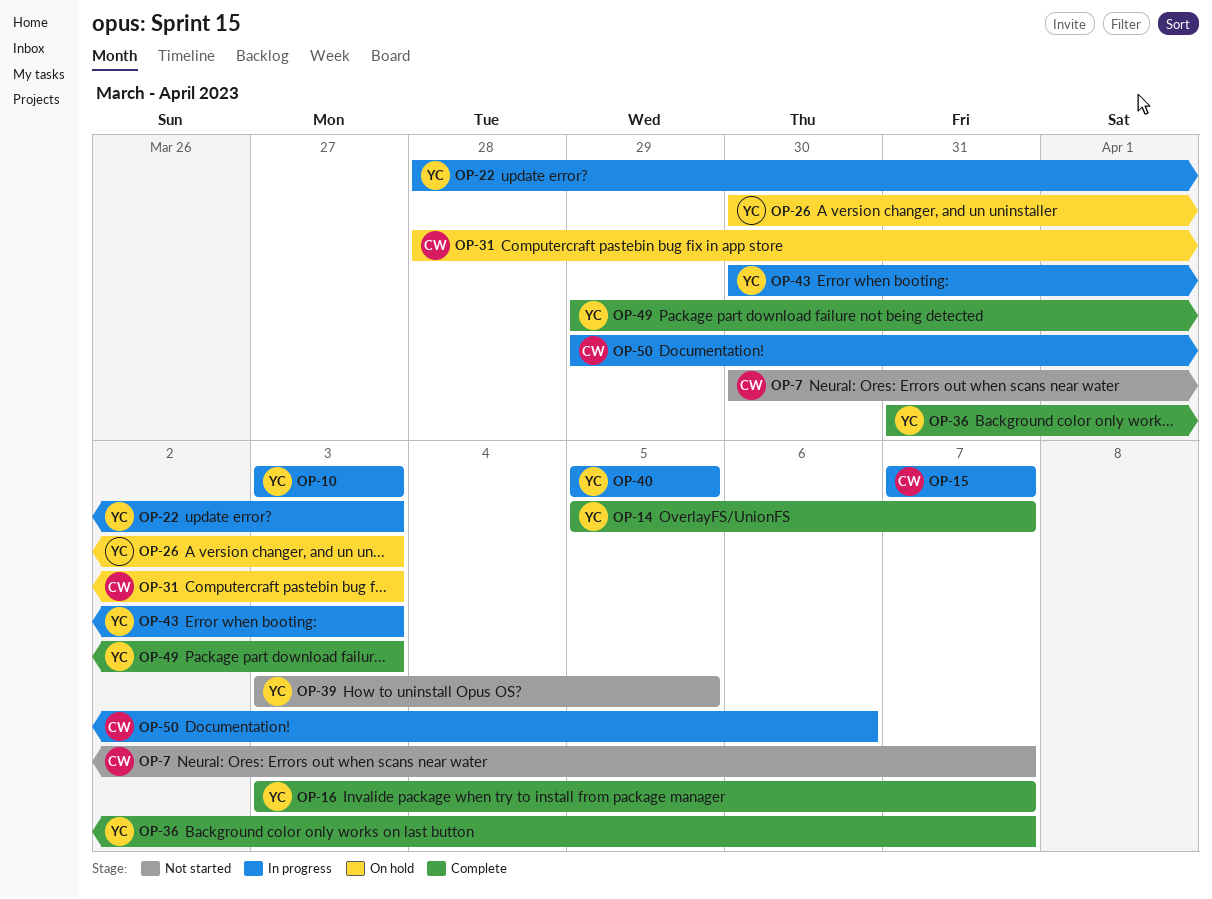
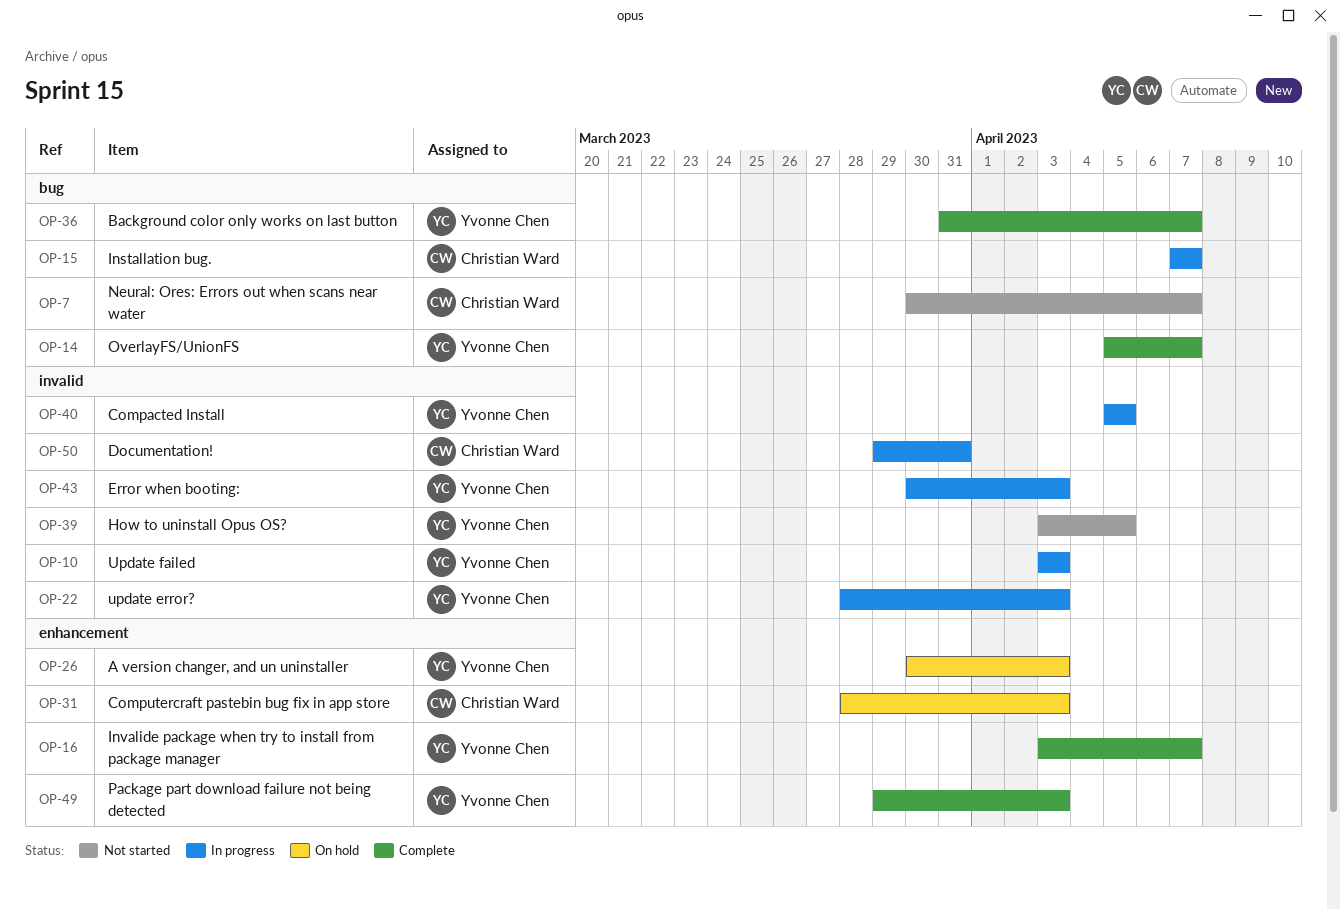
OP-50, due: Apr 6 -> Mar 31

